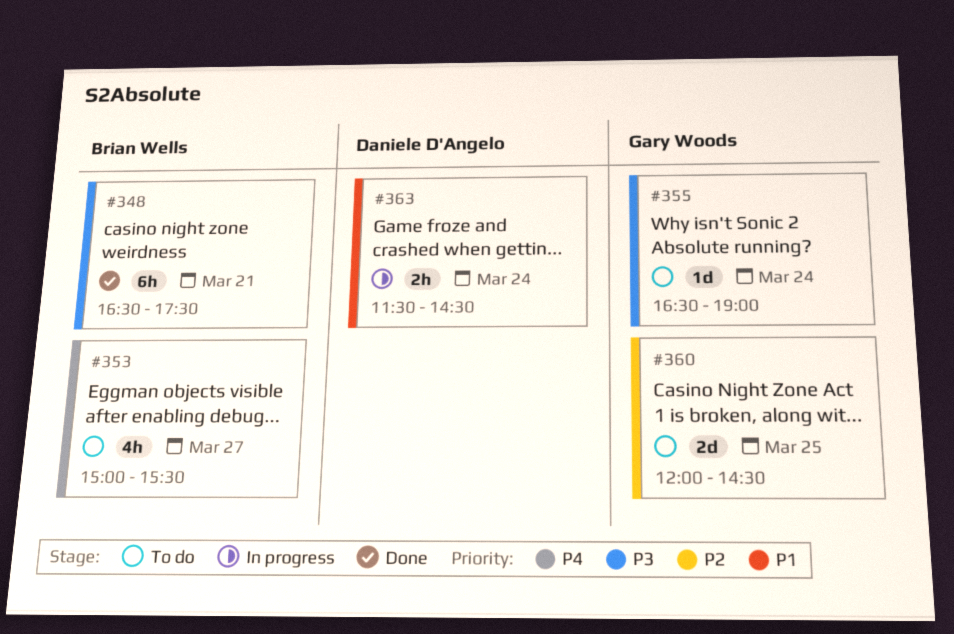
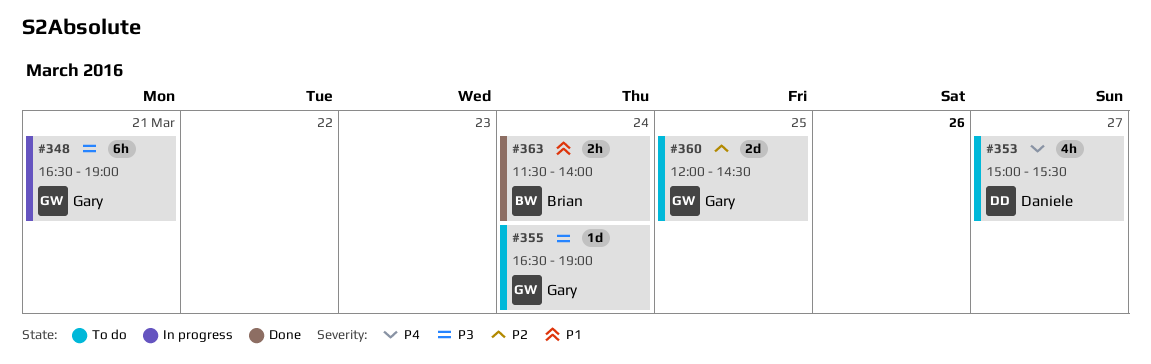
#348, status: Done -> In progress
#348, owner: Brian Wells -> Gary Woods
#348, ends: 17:30 -> 19:00
#353, owner: Brian Wells -> Daniele D'Angelo
#363, status: In progress -> Done
#363, owner: Daniele D'Angelo -> Brian Wells
#363, ends: 14:30 -> 14:00

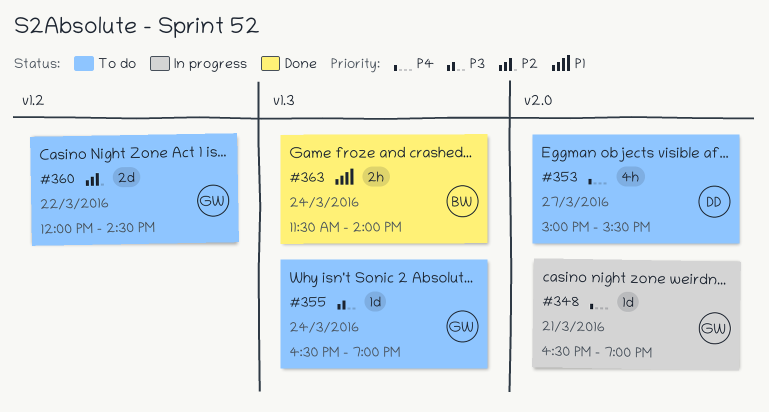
#348, priority: P3 -> P4
#348, estimate: 6h -> 1d
#360, day: Mar 25 -> Mar 22

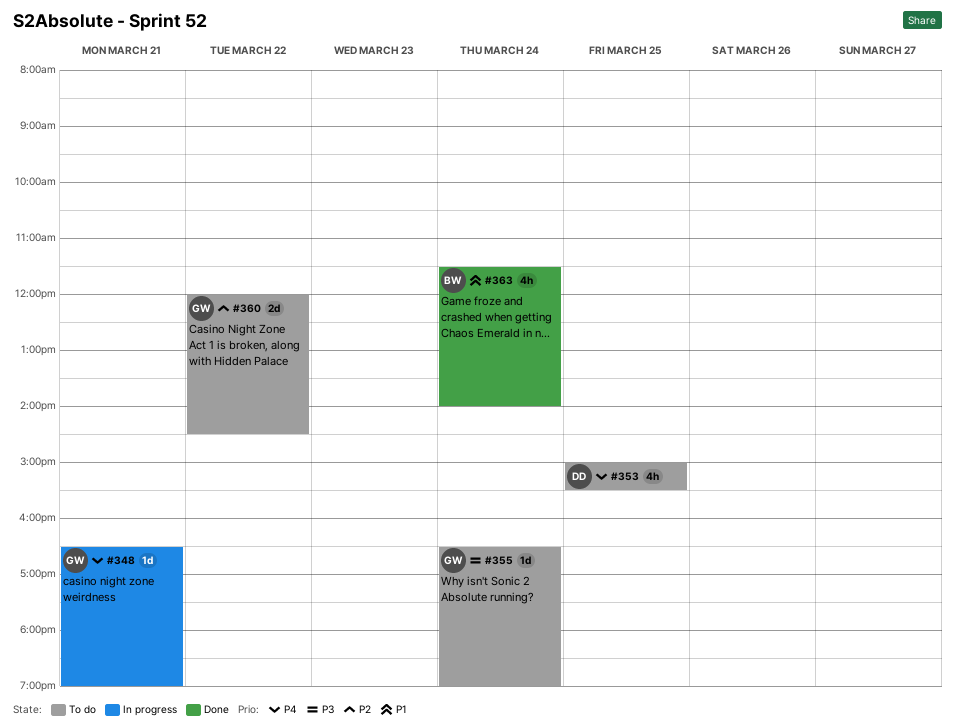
#353, day: Mar 27 -> Mar 25
#363, estimate: 2h -> 4h

